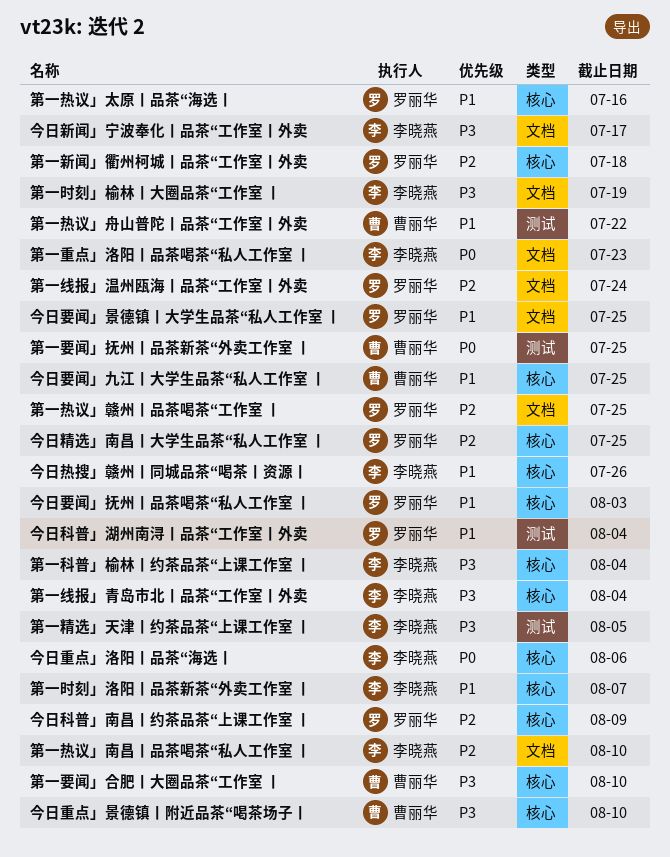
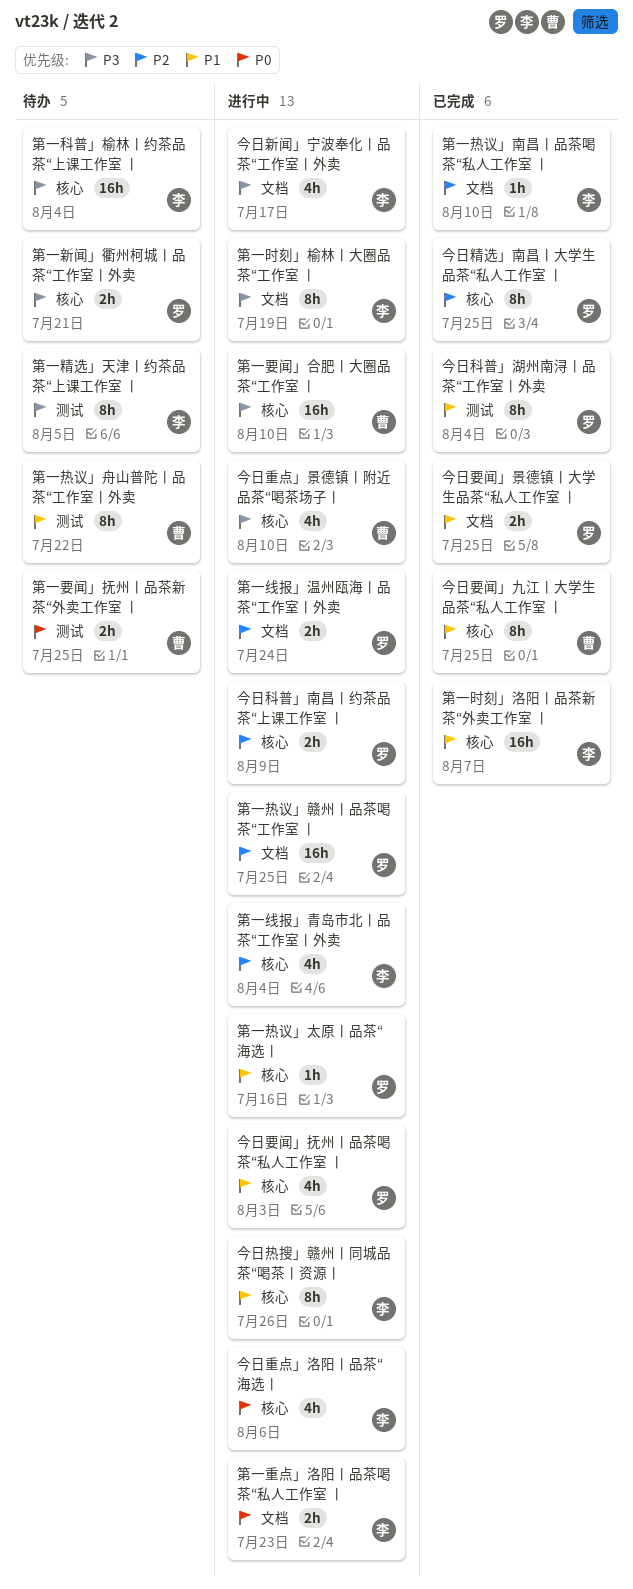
第一新闻」衢州柯城丨品茶“工作室丨外卖, priority: P2 -> P3
第一新闻」衢州柯城丨品茶“工作室丨外卖, due: Jul 18 -> Jul 21
第一线报」青岛市北丨品茶“工作室丨外卖, priority: P3 -> P2

